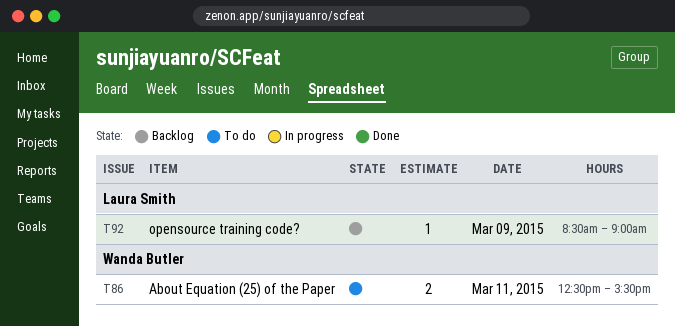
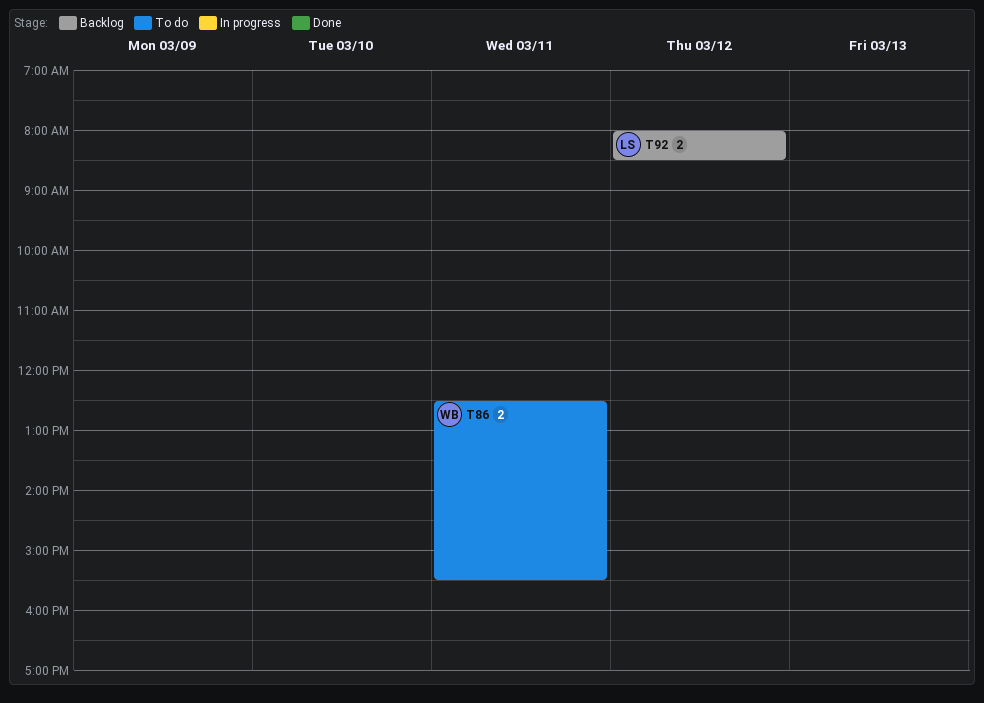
T92, estimate: 1 -> 2
T92, day: Mar 9 -> Mar 12
T92, begins: 08:30 -> 08:00
T92, ends: 09:00 -> 08:30

